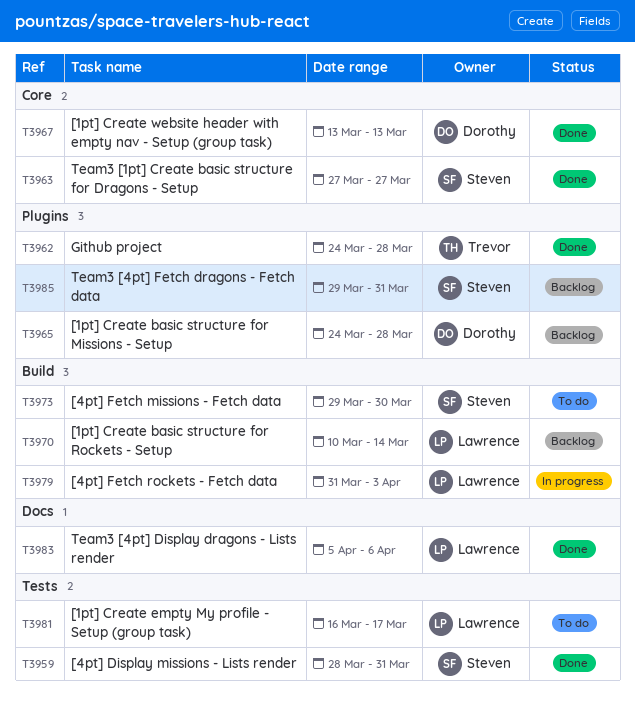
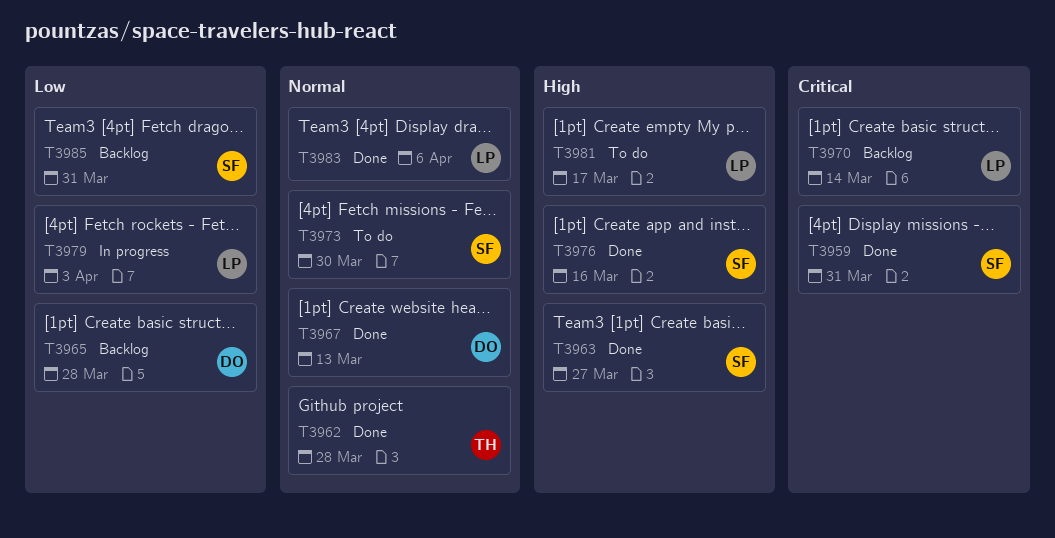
T3976: none -> present

